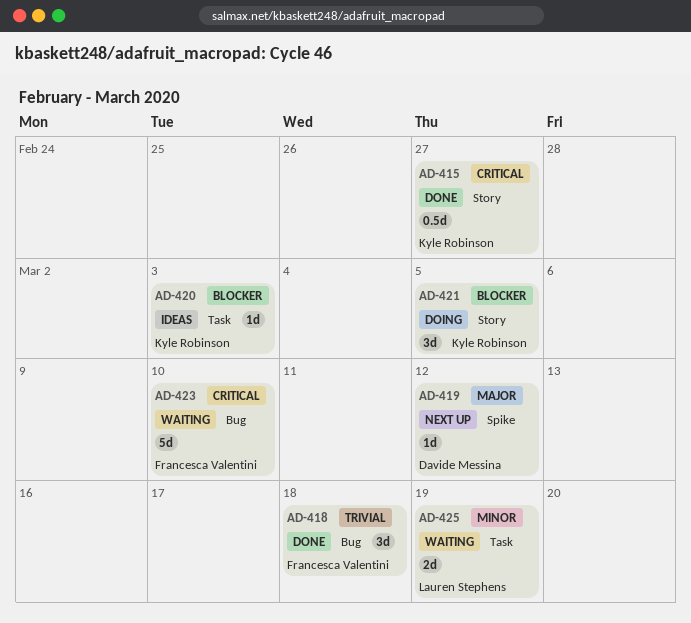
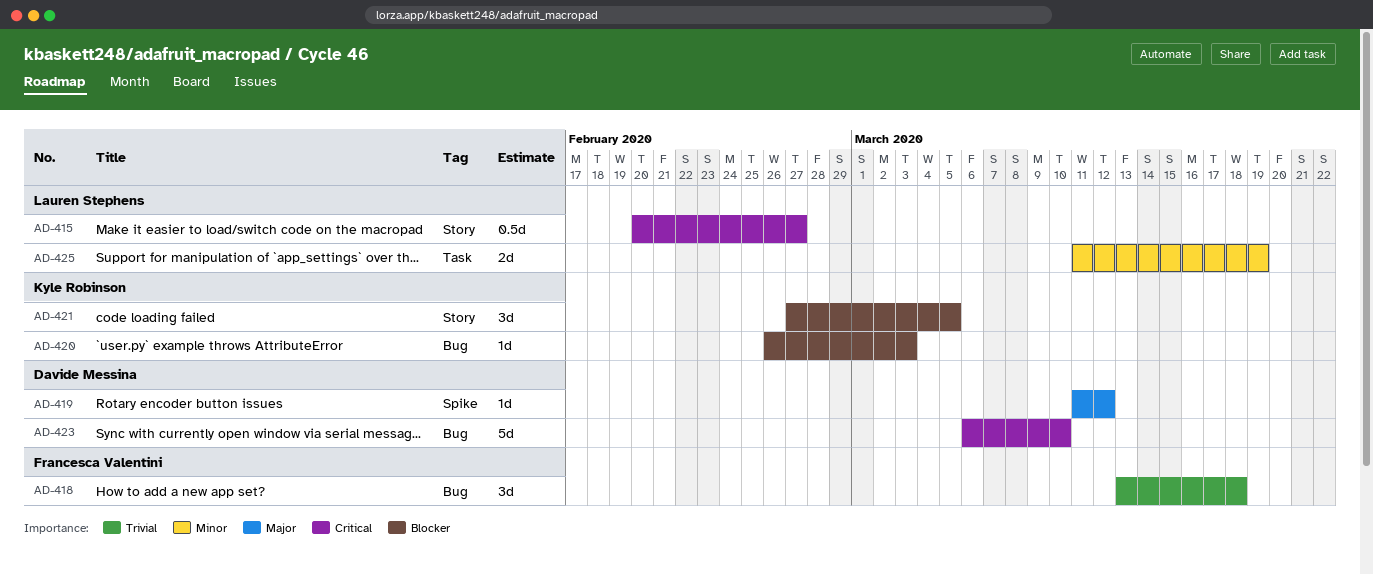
AD-415, owner: Kyle Robinson -> Lauren Stephens
AD-420, label: Task -> Bug
AD-423, owner: Francesca Valentini -> Davide Messina

